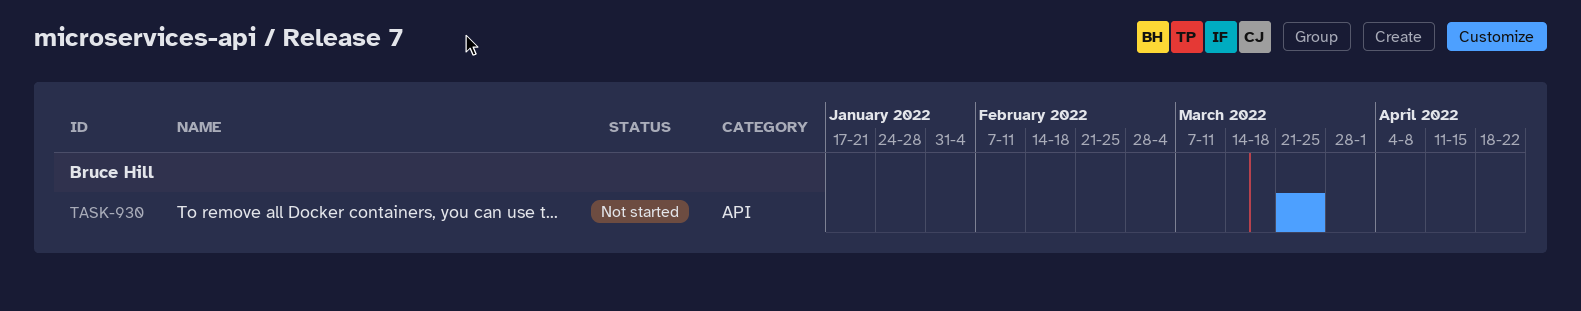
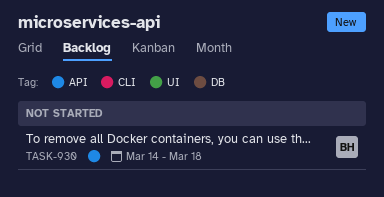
TASK-930, start: Mar 21 -> Mar 14
TASK-930, due: Mar 25 -> Mar 18

